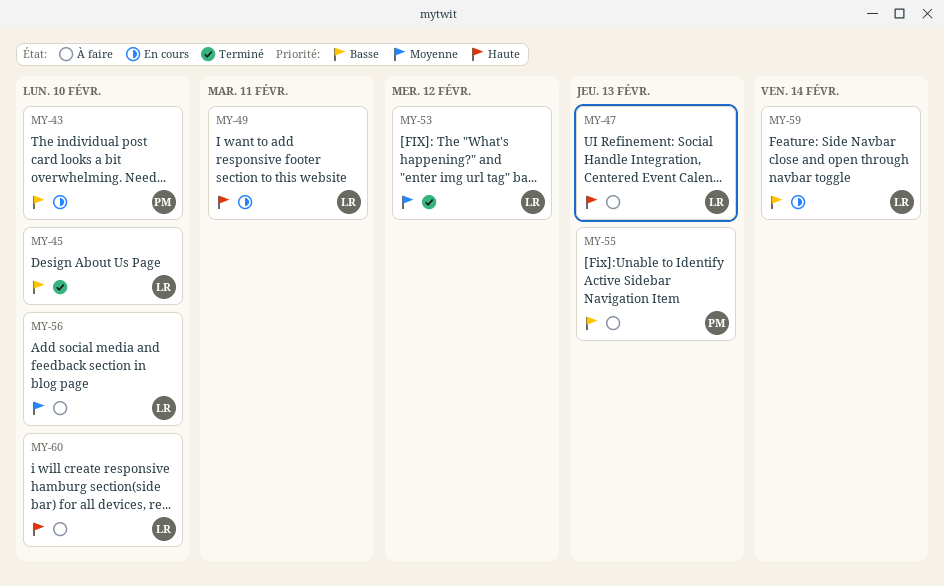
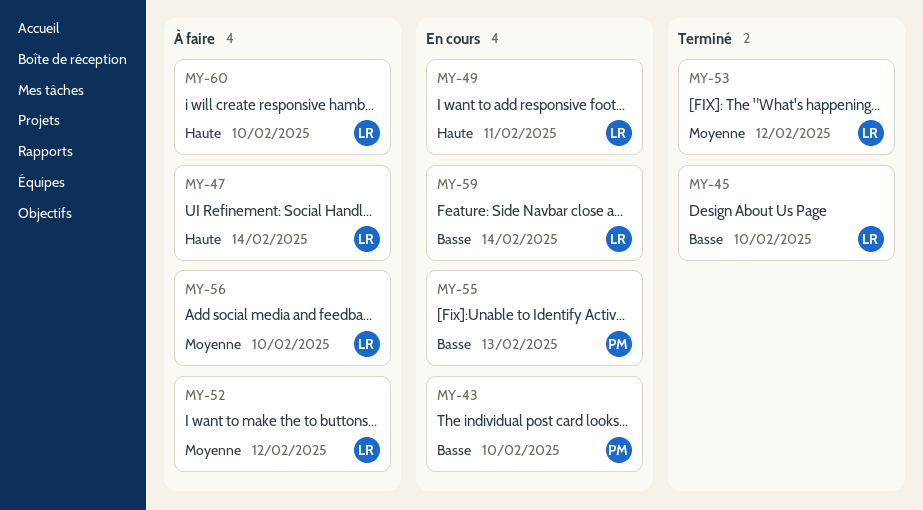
MY-47, due: Feb 13 -> Feb 14
MY-52: none -> present
MY-55, status: À faire -> En cours

